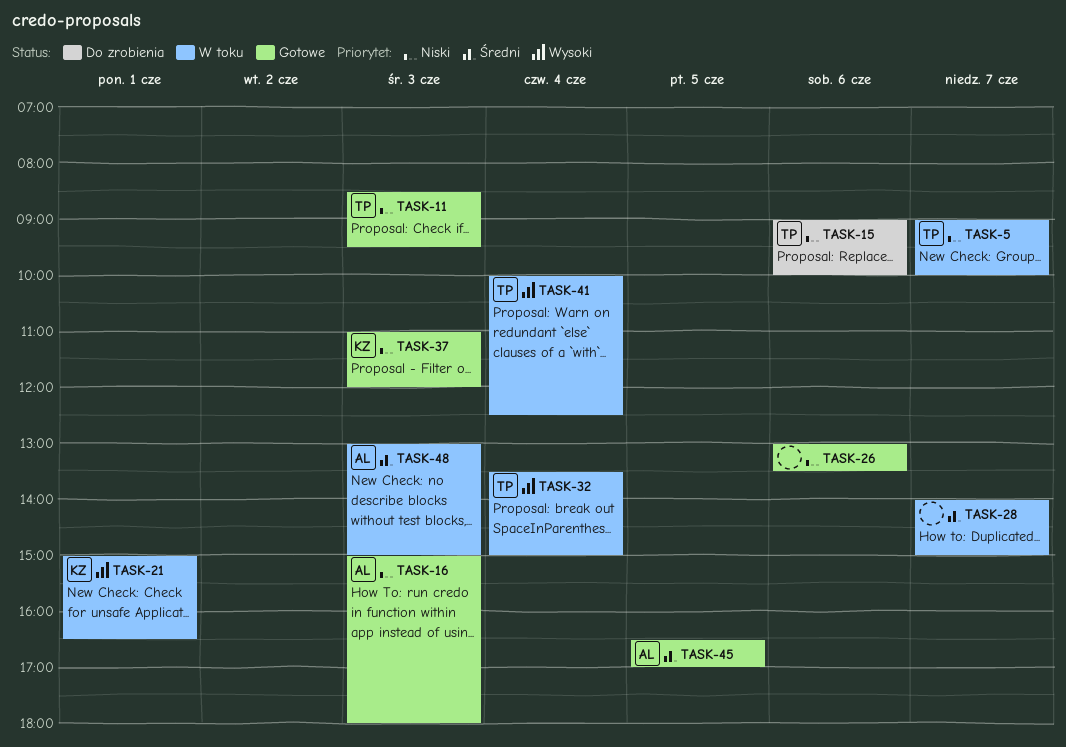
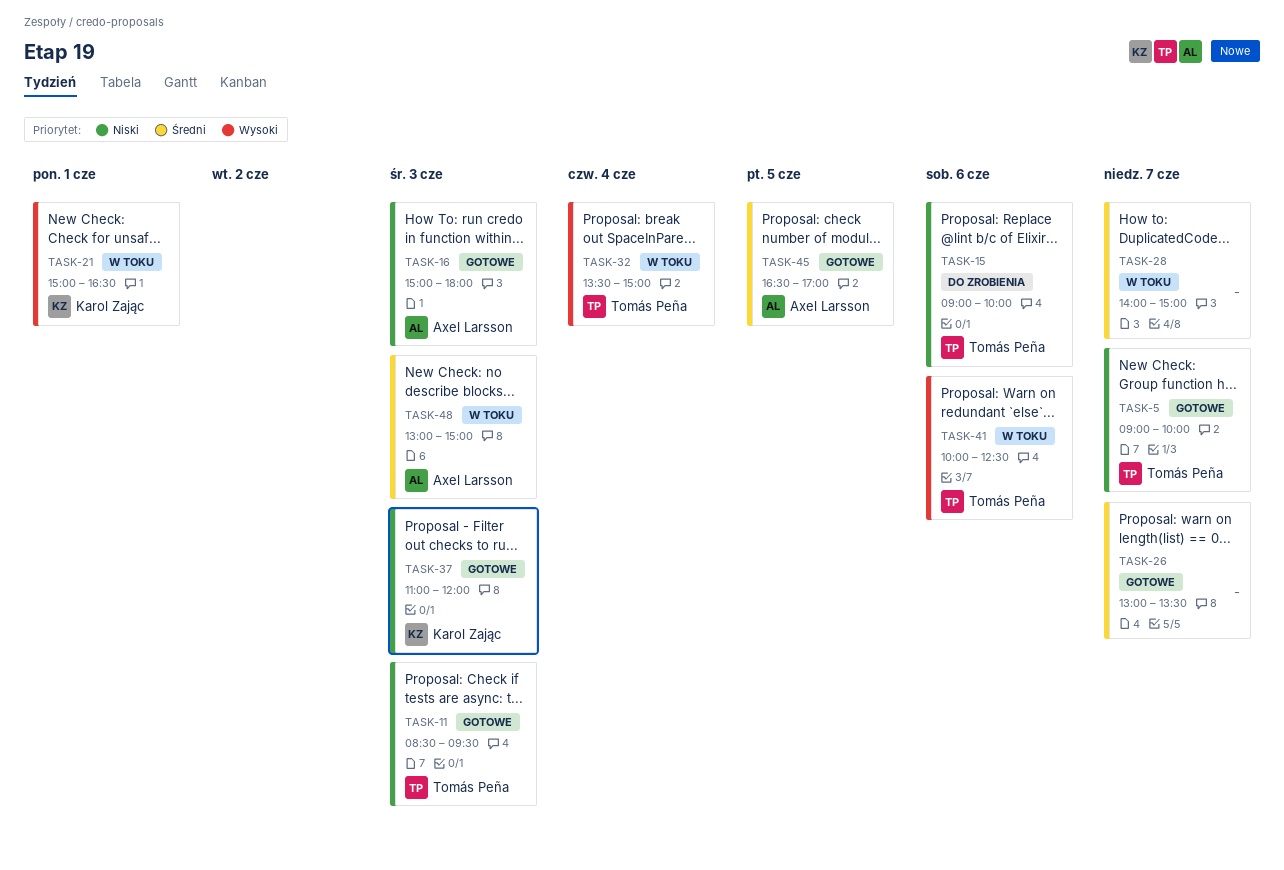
TASK-5, status: W toku -> Gotowe
TASK-26, priority: Niski -> Średni
TASK-26, day: Jun 6 -> Jun 7
TASK-41, day: Jun 4 -> Jun 6

